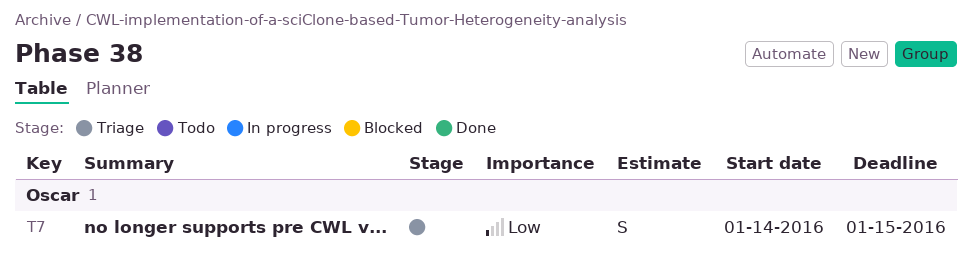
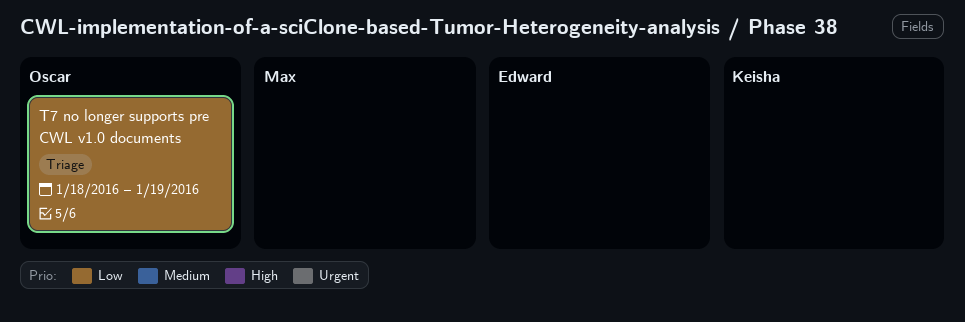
T7, start: Jan 14 -> Jan 18
T7, due: Jan 15 -> Jan 19

